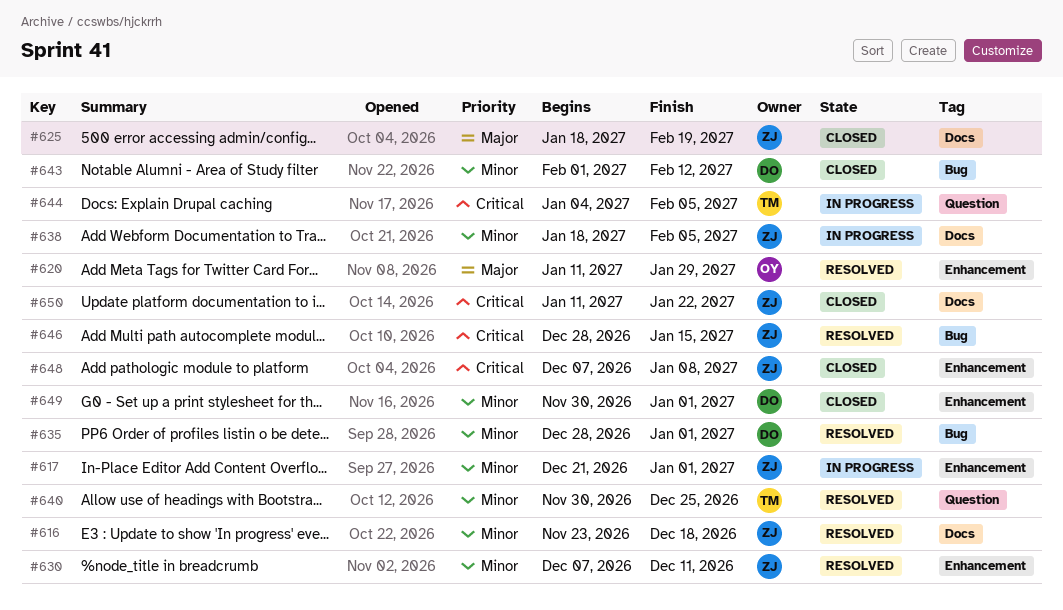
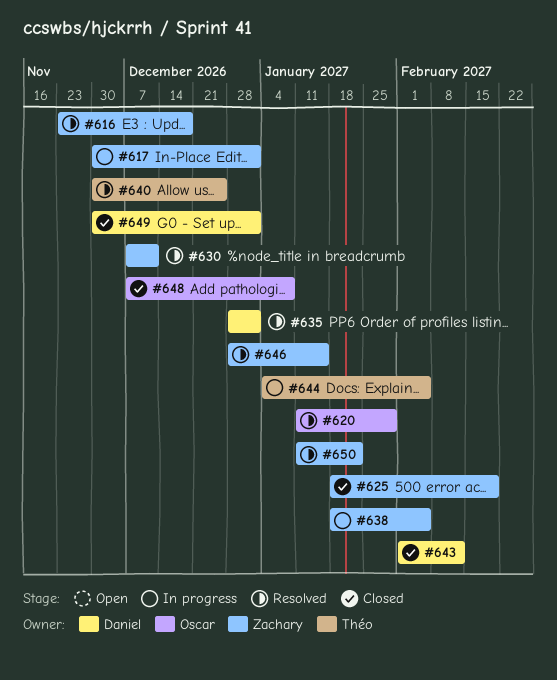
#617, start: Dec 21 -> Nov 30
#648, owner: Zachary -> Oscar
#650, status: Closed -> Resolved

